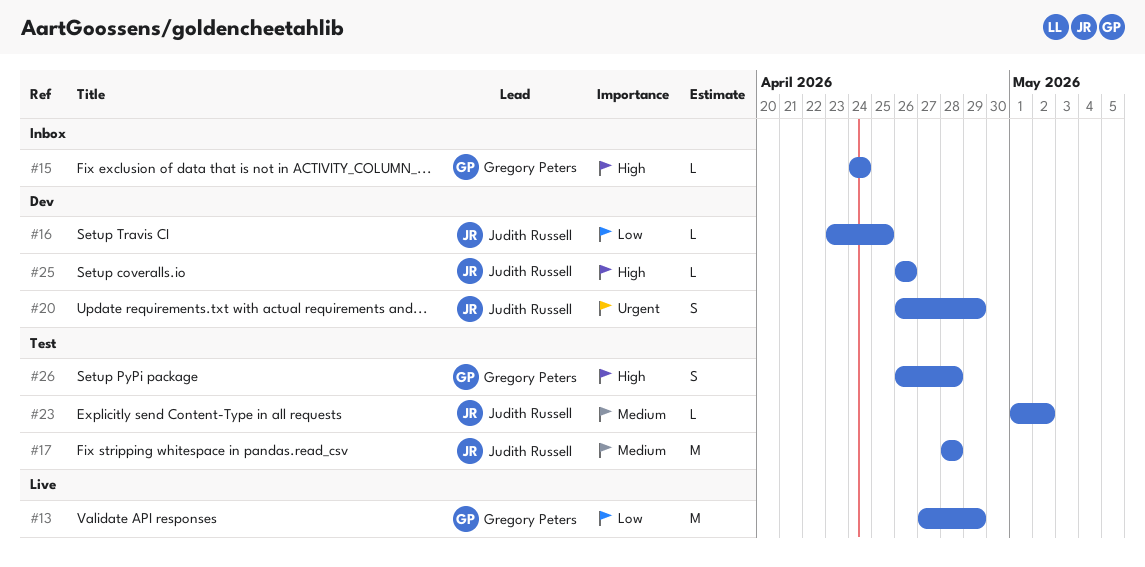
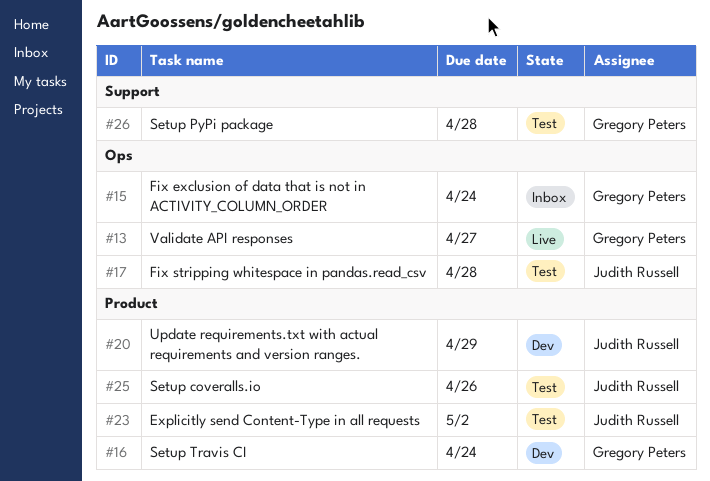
#13, due: Apr 29 -> Apr 27
#16, owner: Judith Russell -> Gregory Peters
#16, due: Apr 25 -> Apr 24
#25, status: Dev -> Test

